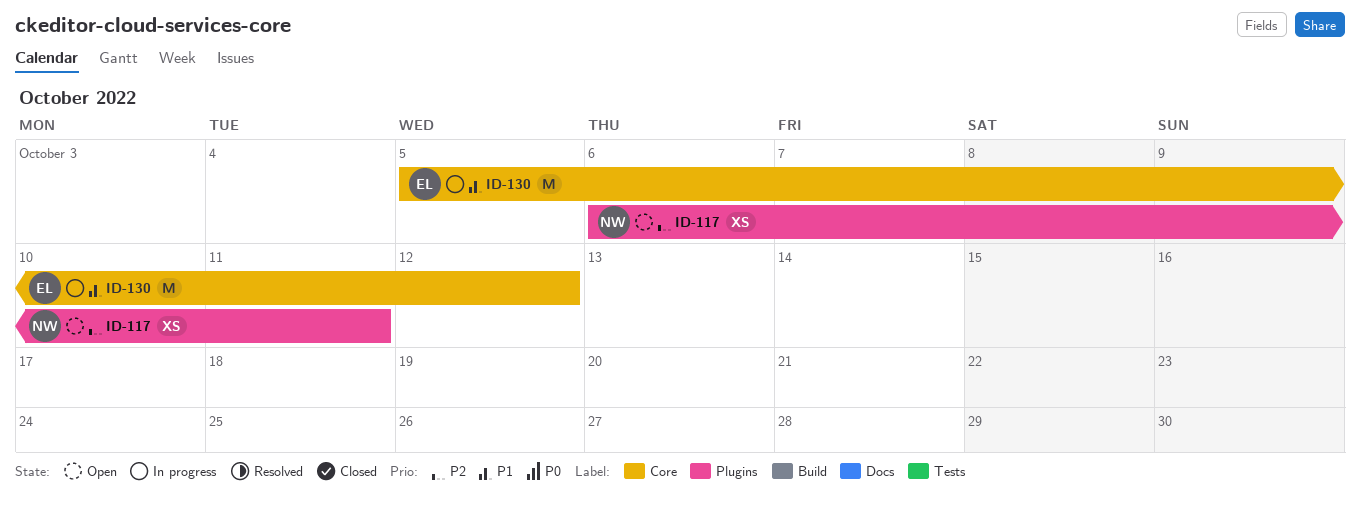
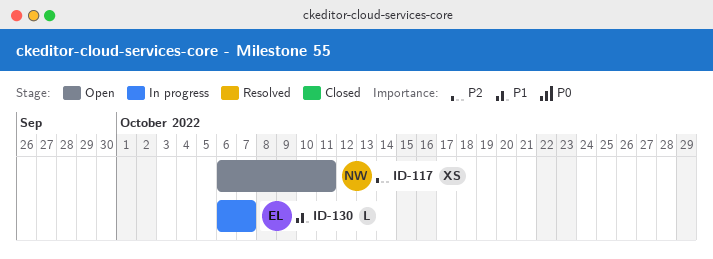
ID-130, estimate: M -> L
ID-130, start: Oct 5 -> Oct 6
ID-130, due: Oct 12 -> Oct 7

